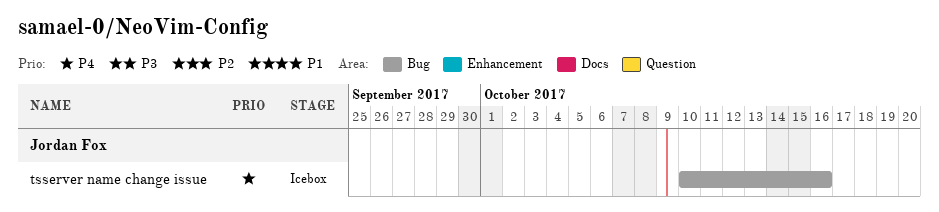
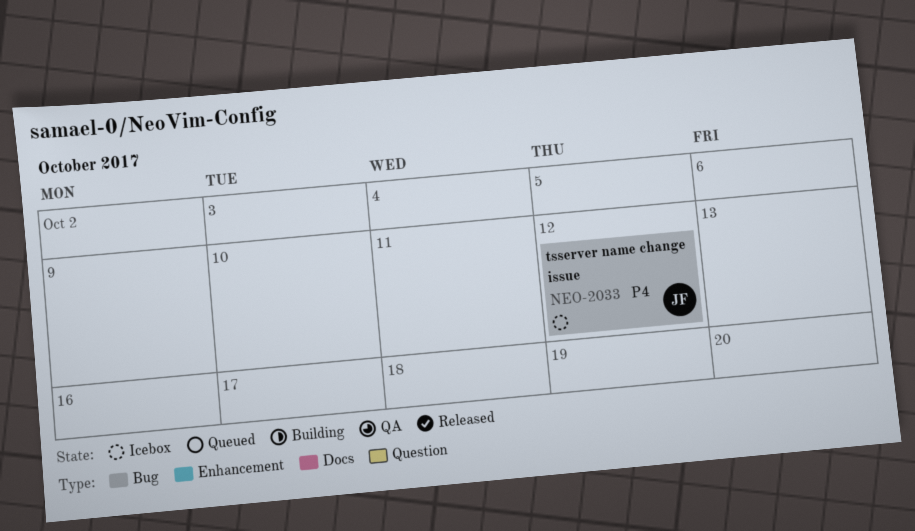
tsserver name change issue, due: Oct 16 -> Oct 12

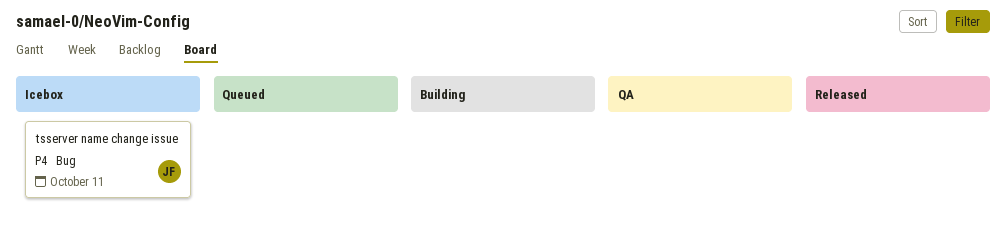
tsserver name change issue, due: Oct 12 -> Oct 11

